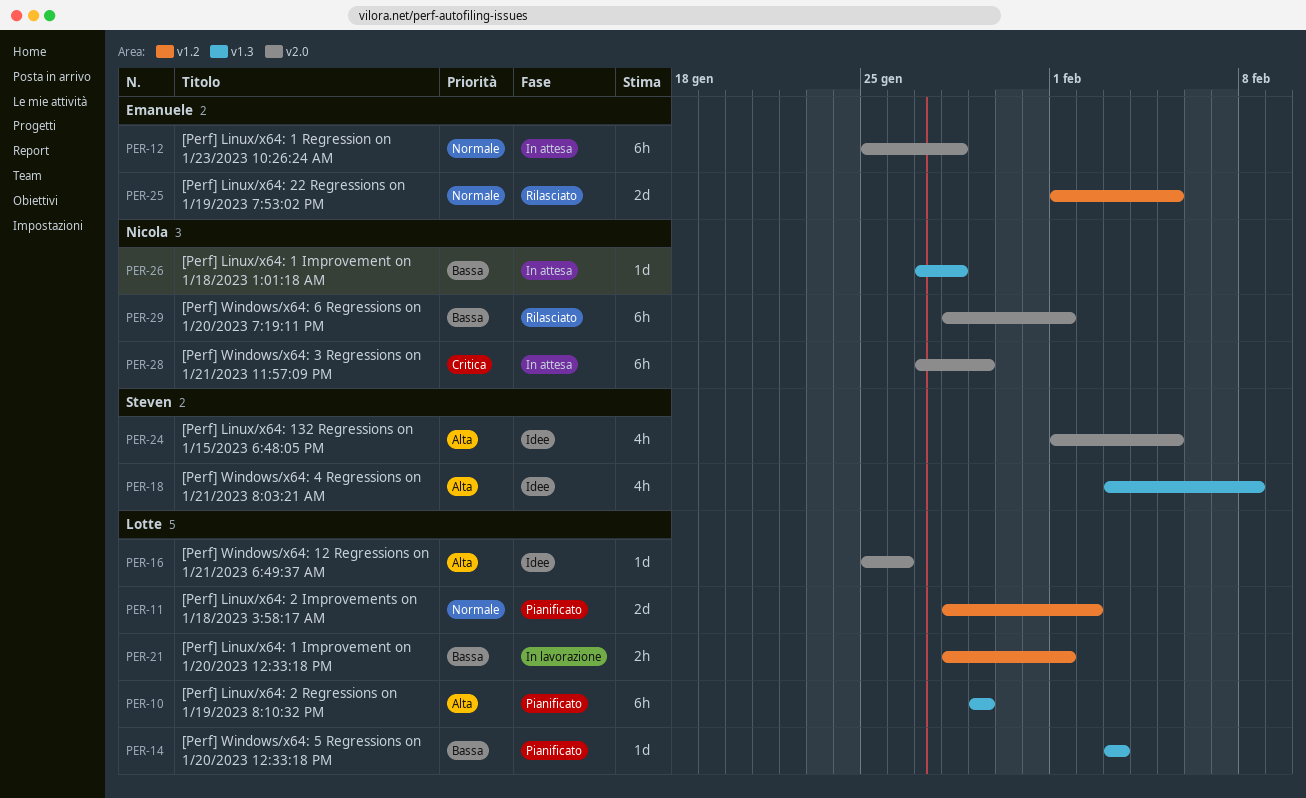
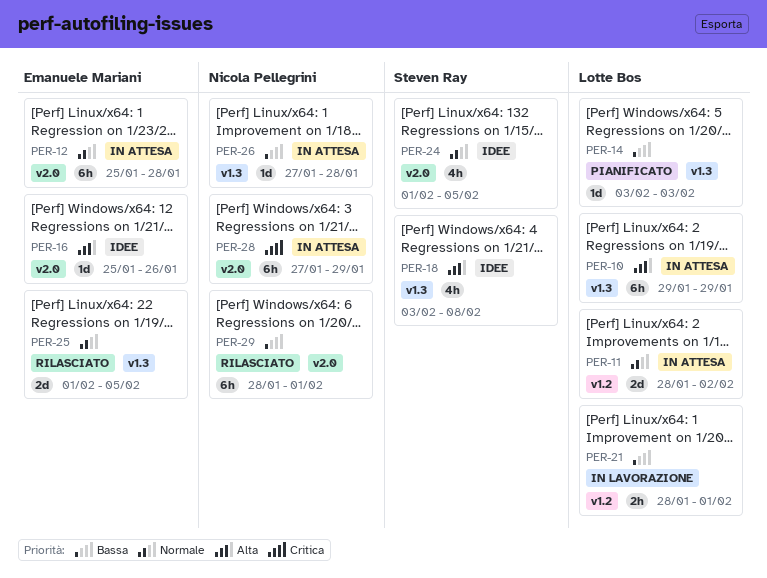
PER-10, status: Pianificato -> In attesa
PER-11, status: Pianificato -> In attesa
PER-16, owner: Lotte Bos -> Emanuele Mariani
PER-24, priority: Alta -> Normale
PER-25, label: v1.2 -> v1.3

